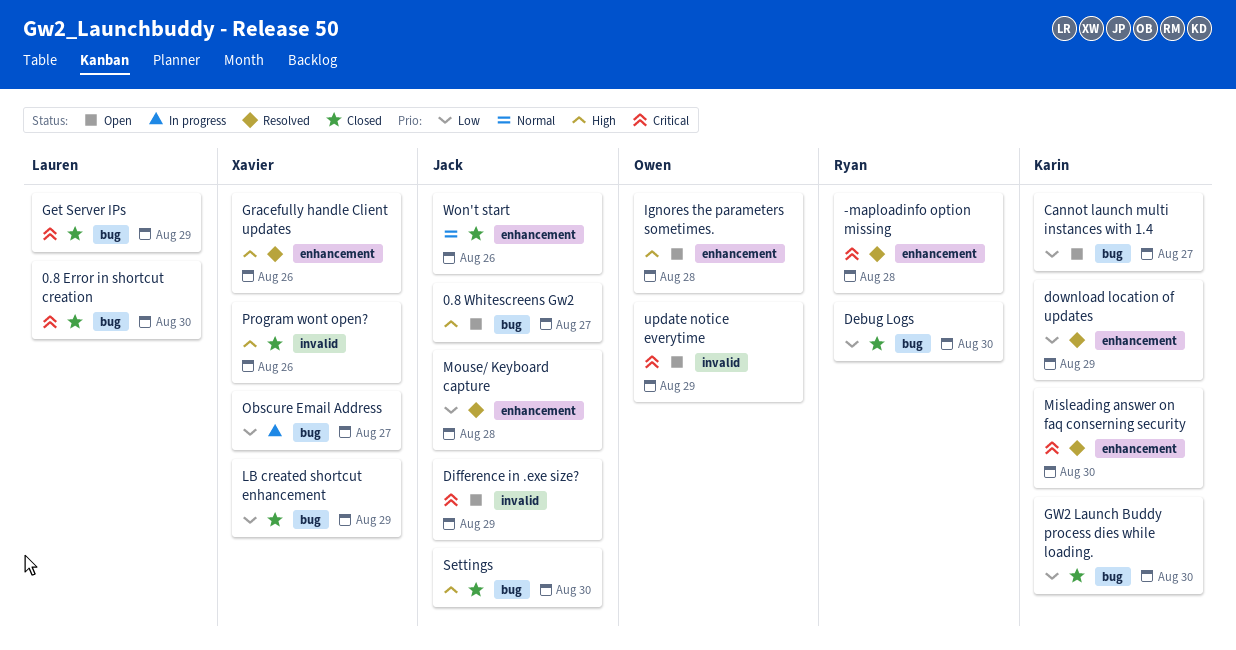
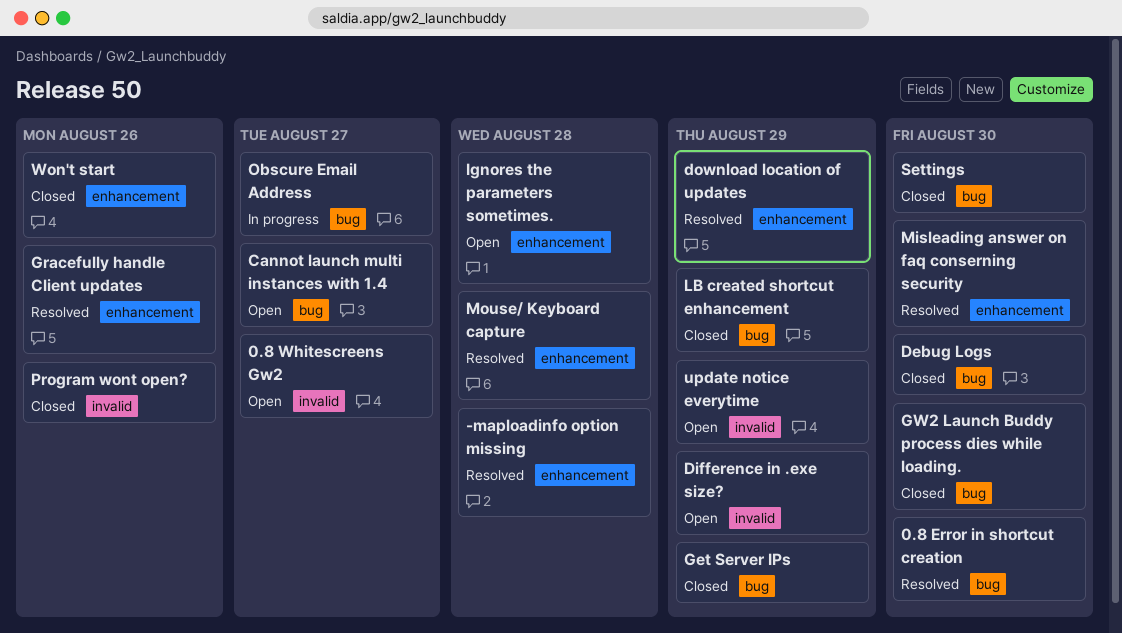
0.8 Error in shortcut creation, status: Closed -> Resolved
0.8 Whitescreens Gw2, label: bug -> invalid

